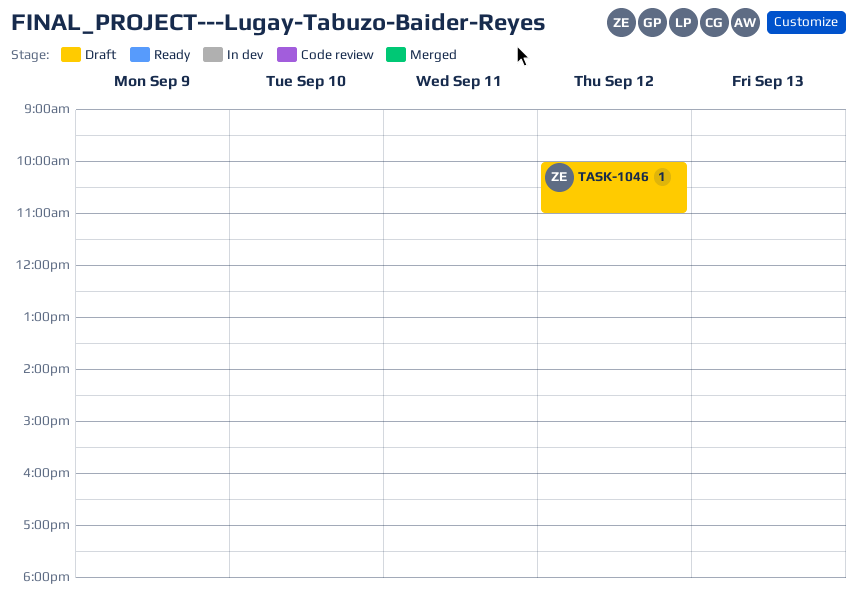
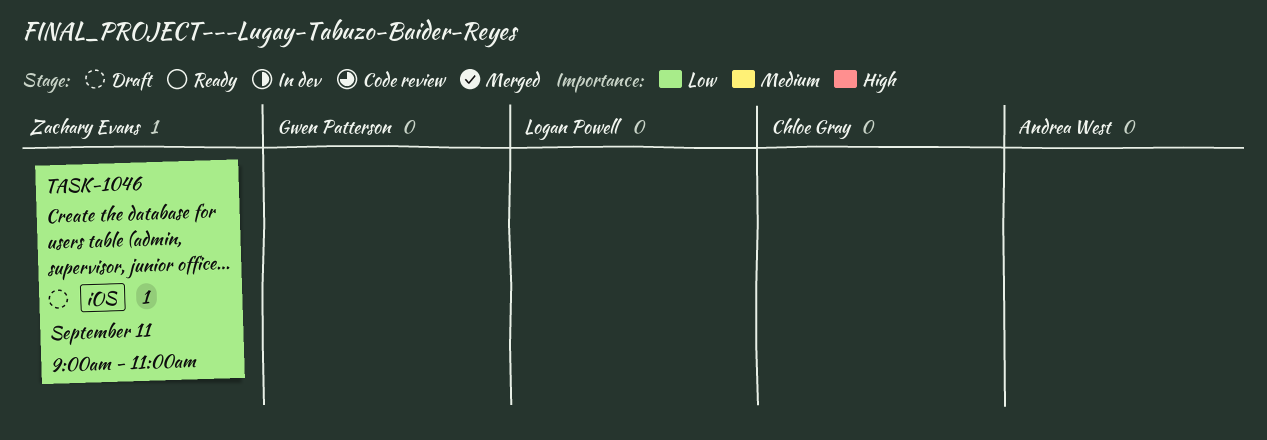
TASK-1046, day: Sep 12 -> Sep 11
TASK-1046, begins: 10:00 -> 09:00

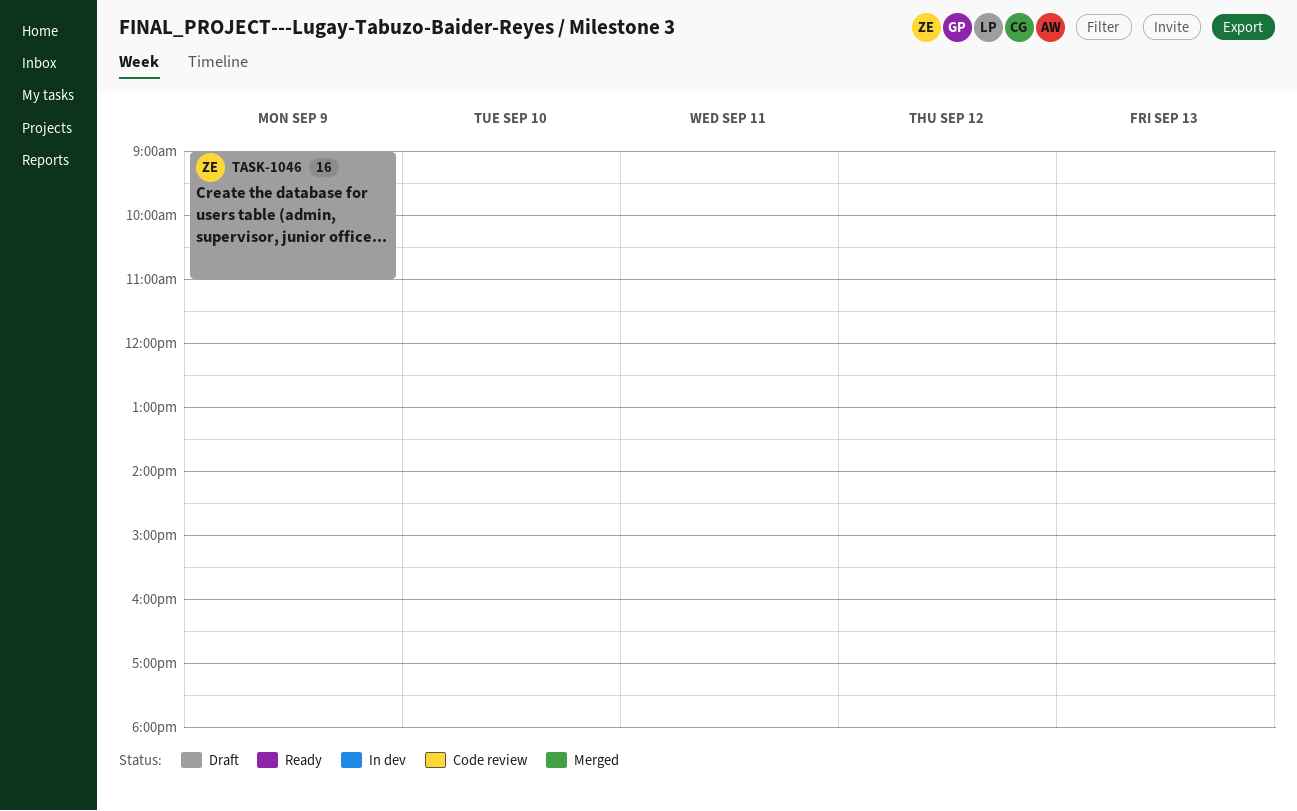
TASK-1046, estimate: 1 -> 16
TASK-1046, day: Sep 11 -> Sep 9

